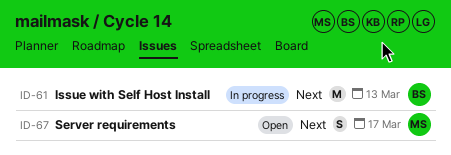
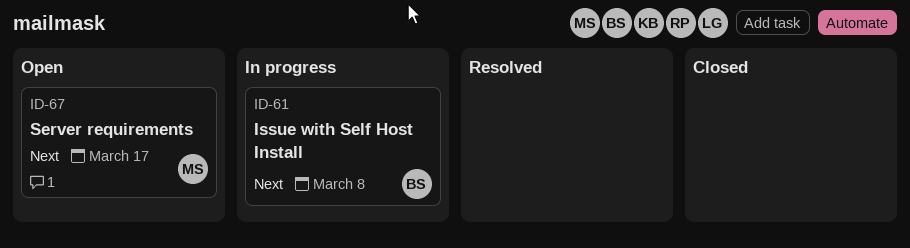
ID-61, due: Mar 13 -> Mar 8

